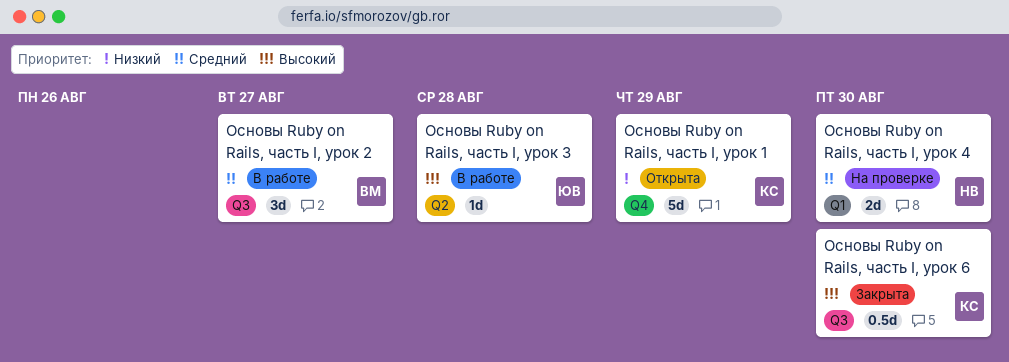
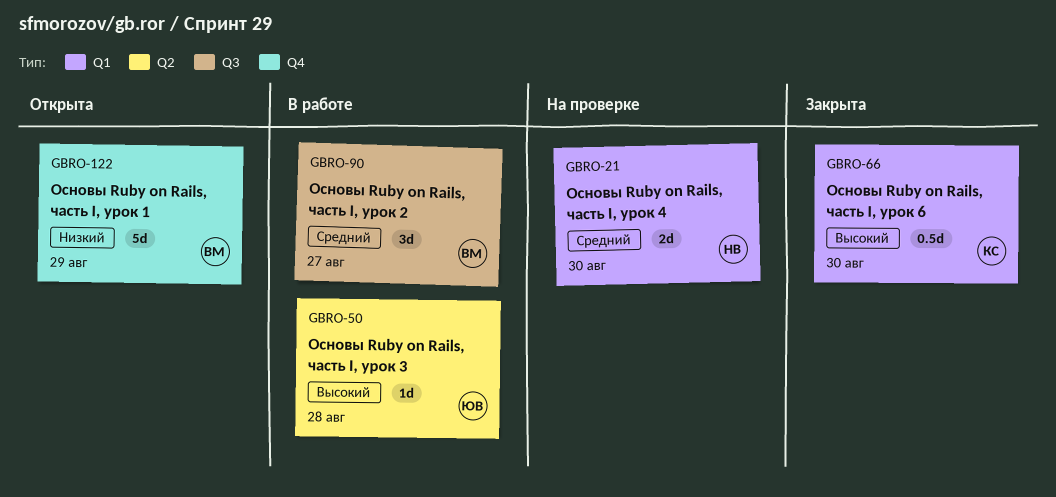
Основы Ruby on Rails, часть I, урок 1, owner: КС -> ВМ
Основы Ruby on Rails, часть I, урок 6, label: Q3 -> Q1

